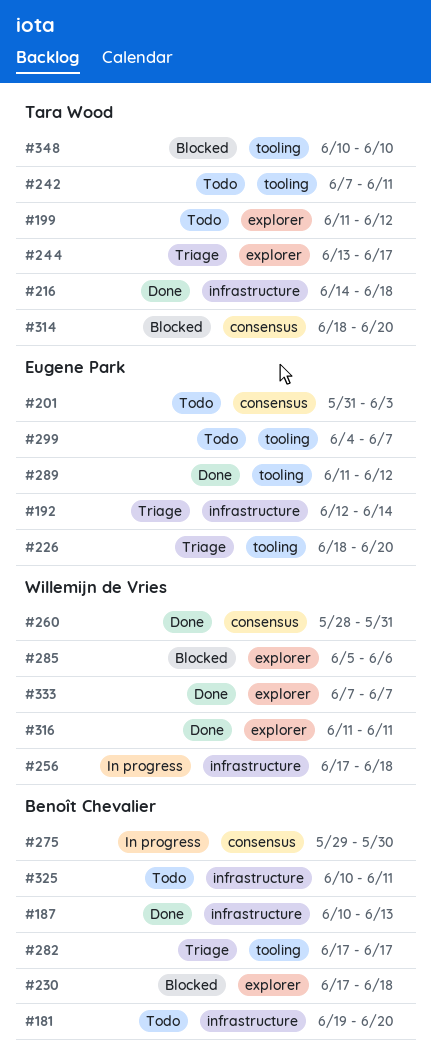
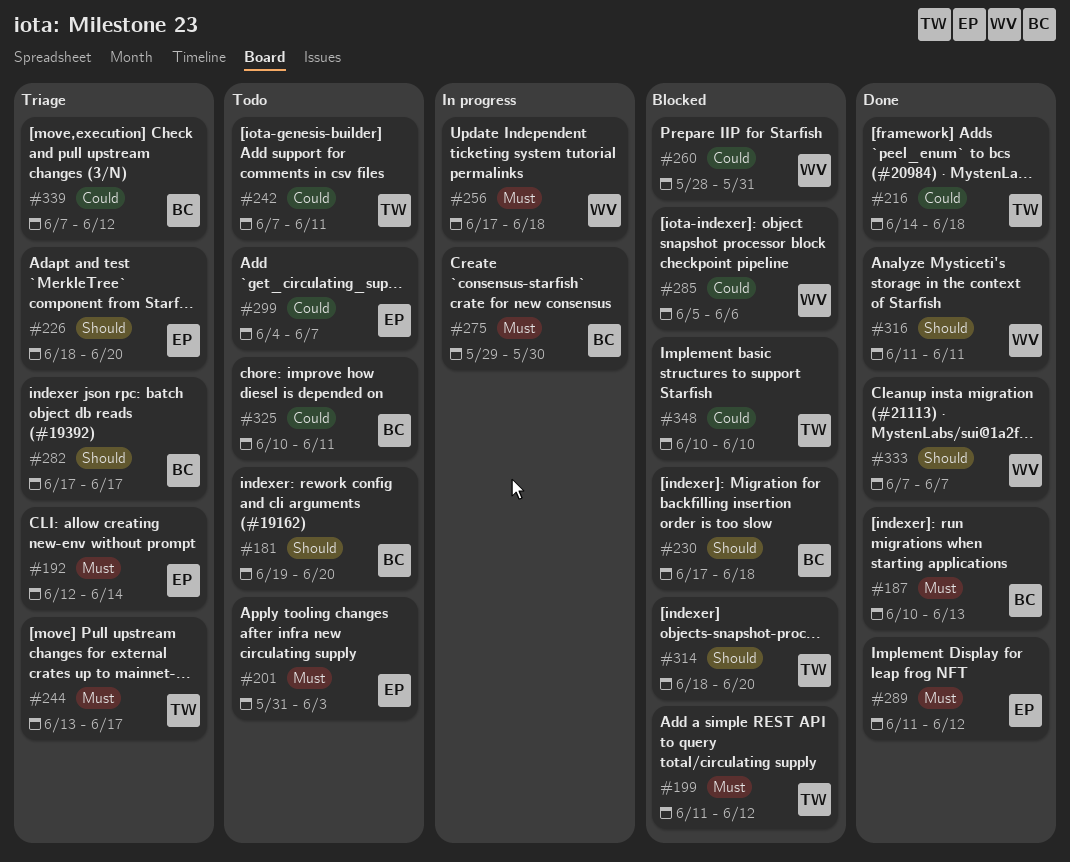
#199, status: Todo -> Blocked
#260, status: Done -> Blocked
#339: none -> present

